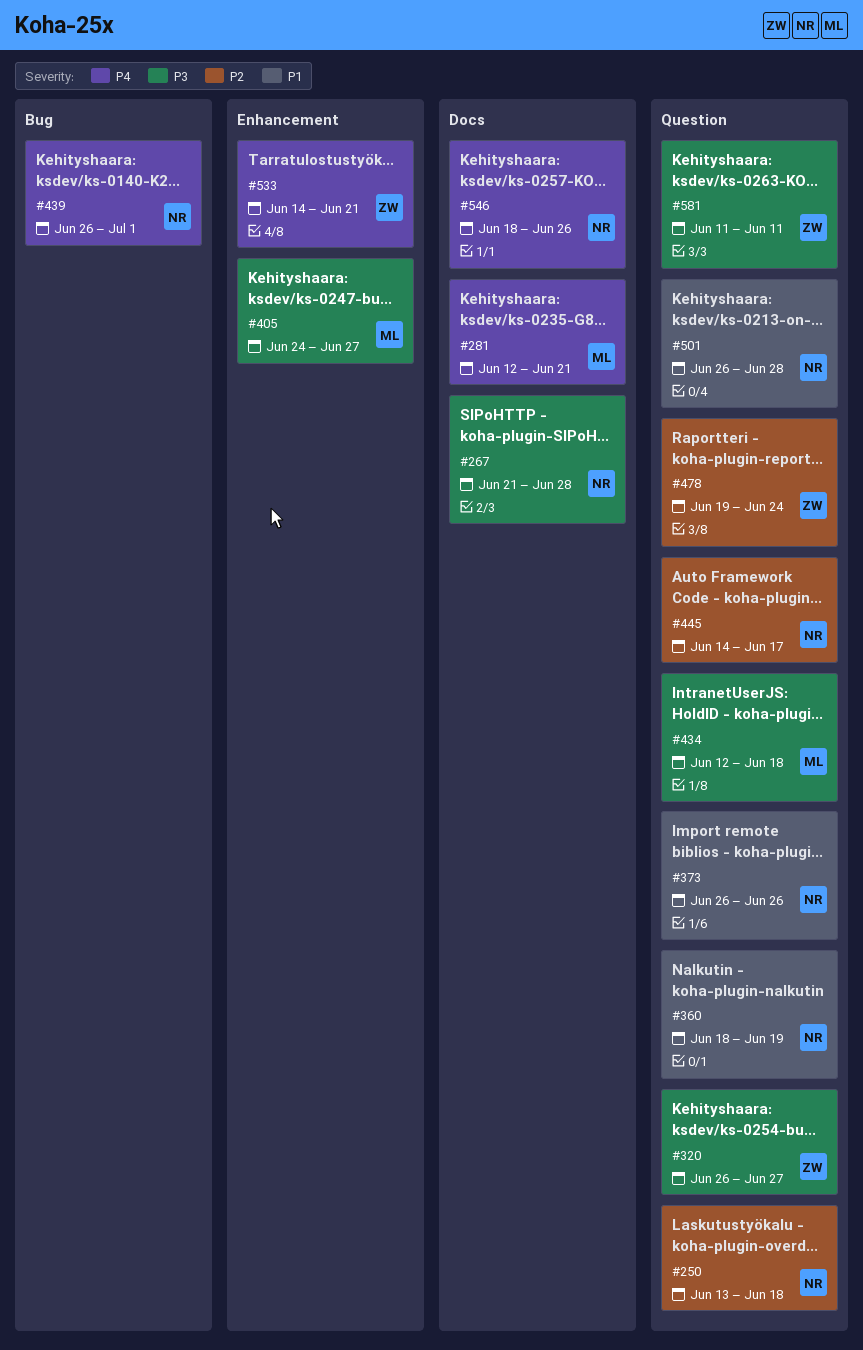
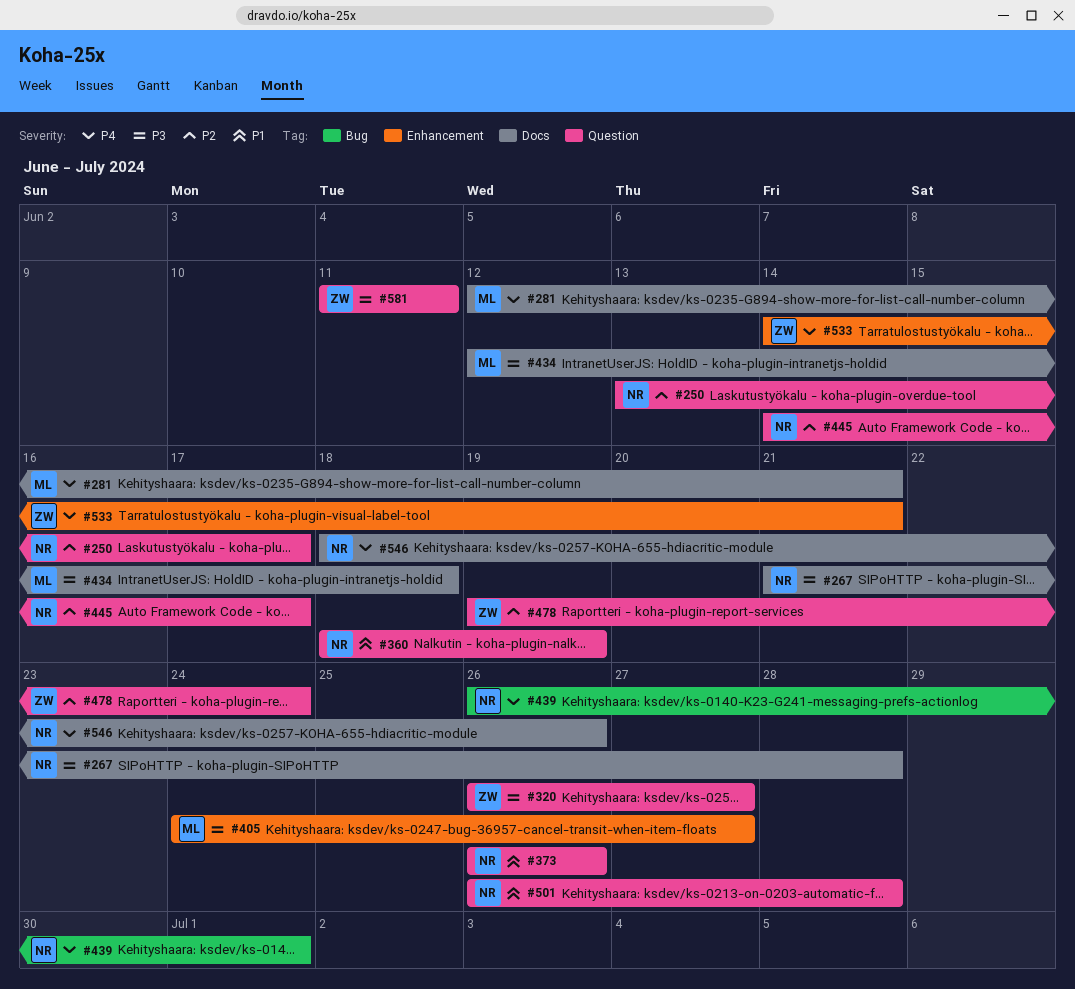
#250, due: Jun 18 -> Jun 17
#434, label: Question -> Docs

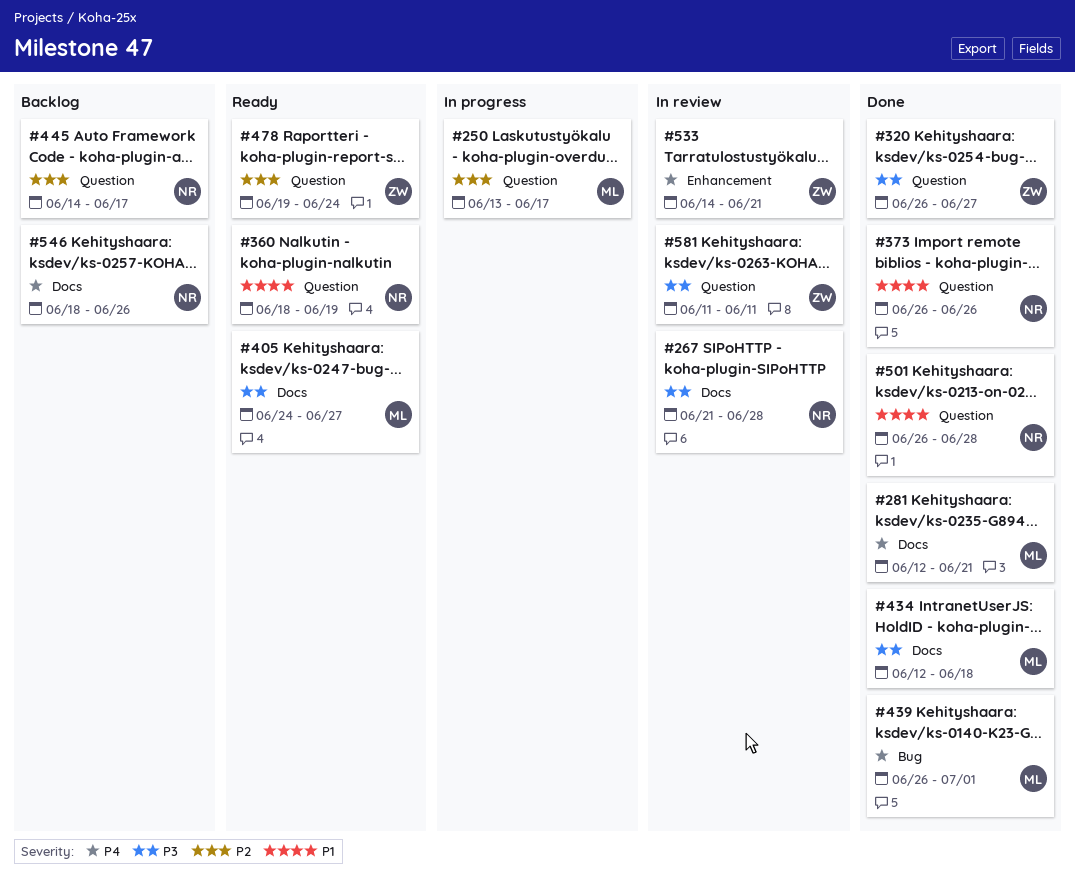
#250, owner: NR -> ML
#405, label: Enhancement -> Docs
#439, owner: NR -> ML

